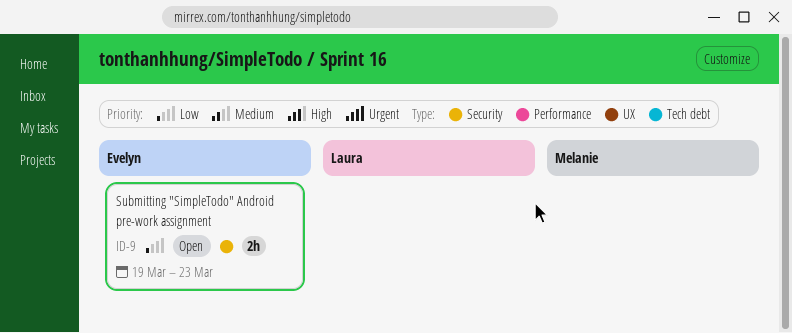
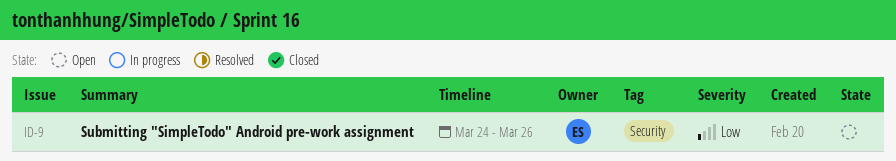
ID-9, start: Mar 19 -> Mar 24
ID-9, due: Mar 23 -> Mar 26

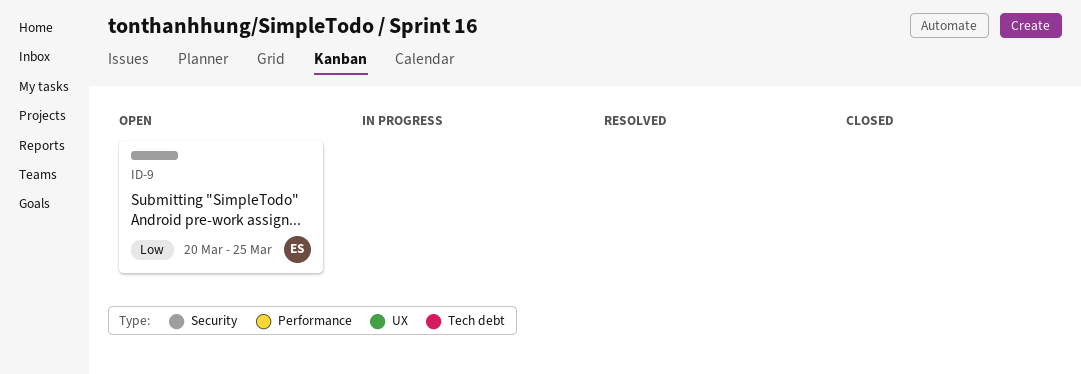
ID-9, start: Mar 24 -> Mar 20
ID-9, due: Mar 26 -> Mar 25

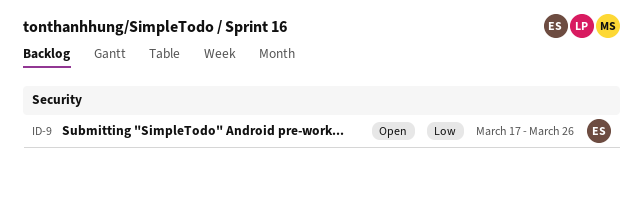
ID-9, start: Mar 20 -> Mar 17
ID-9, due: Mar 25 -> Mar 26

